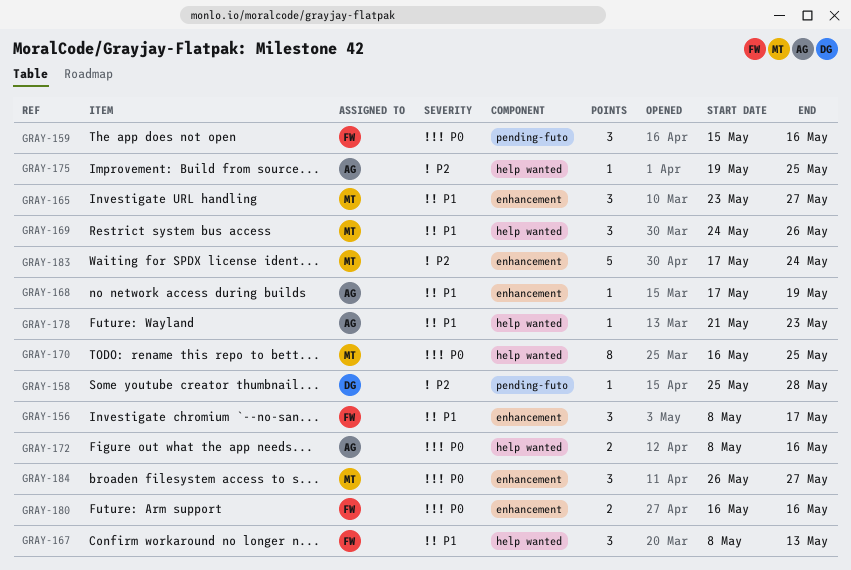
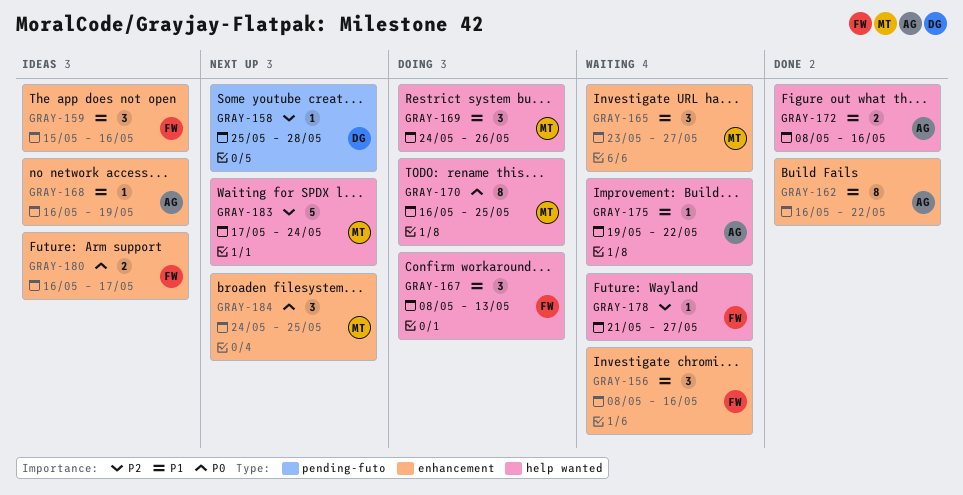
GRAY-156, due: May 17 -> May 16
GRAY-159, priority: P0 -> P1
GRAY-159, label: pending-futo -> enhancement
GRAY-162: none -> present
GRAY-168, start: May 17 -> May 16
GRAY-172, priority: P0 -> P1
GRAY-175, priority: P2 -> P1
GRAY-175, due: May 25 -> May 22
GRAY-178, owner: AG -> FW
GRAY-178, priority: P1 -> P2
GRAY-178, due: May 23 -> May 27
GRAY-180, due: May 16 -> May 17
GRAY-183, label: enhancement -> help wanted
GRAY-184, start: May 26 -> May 24
GRAY-184, due: May 27 -> May 25

